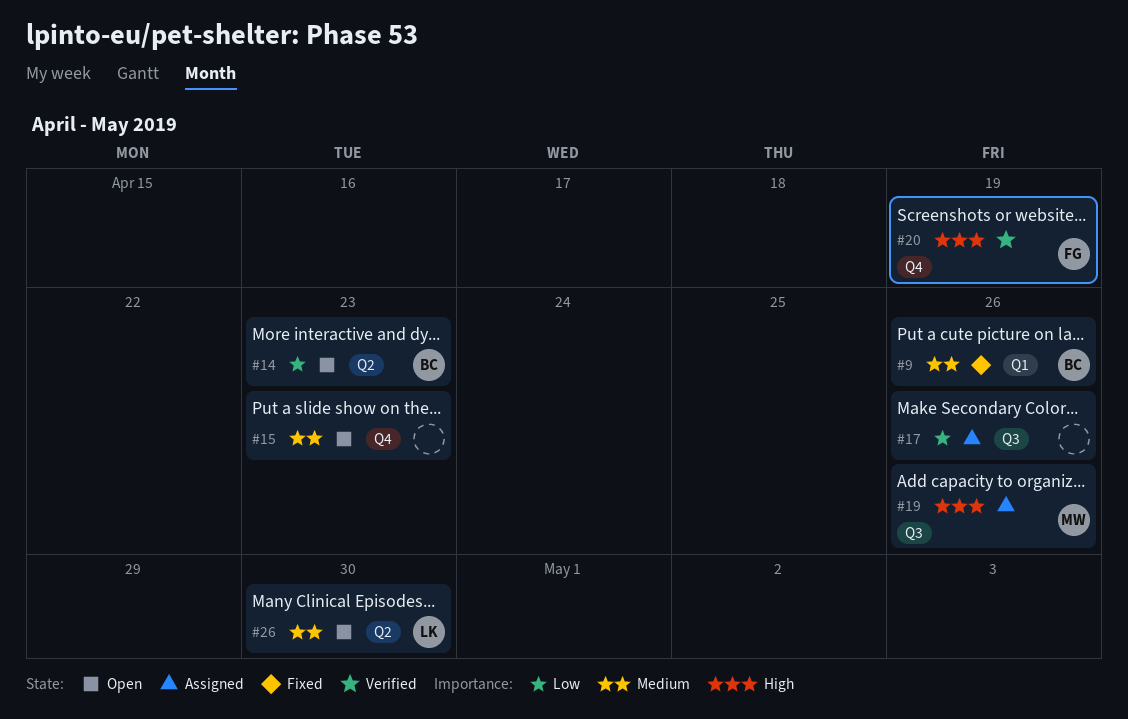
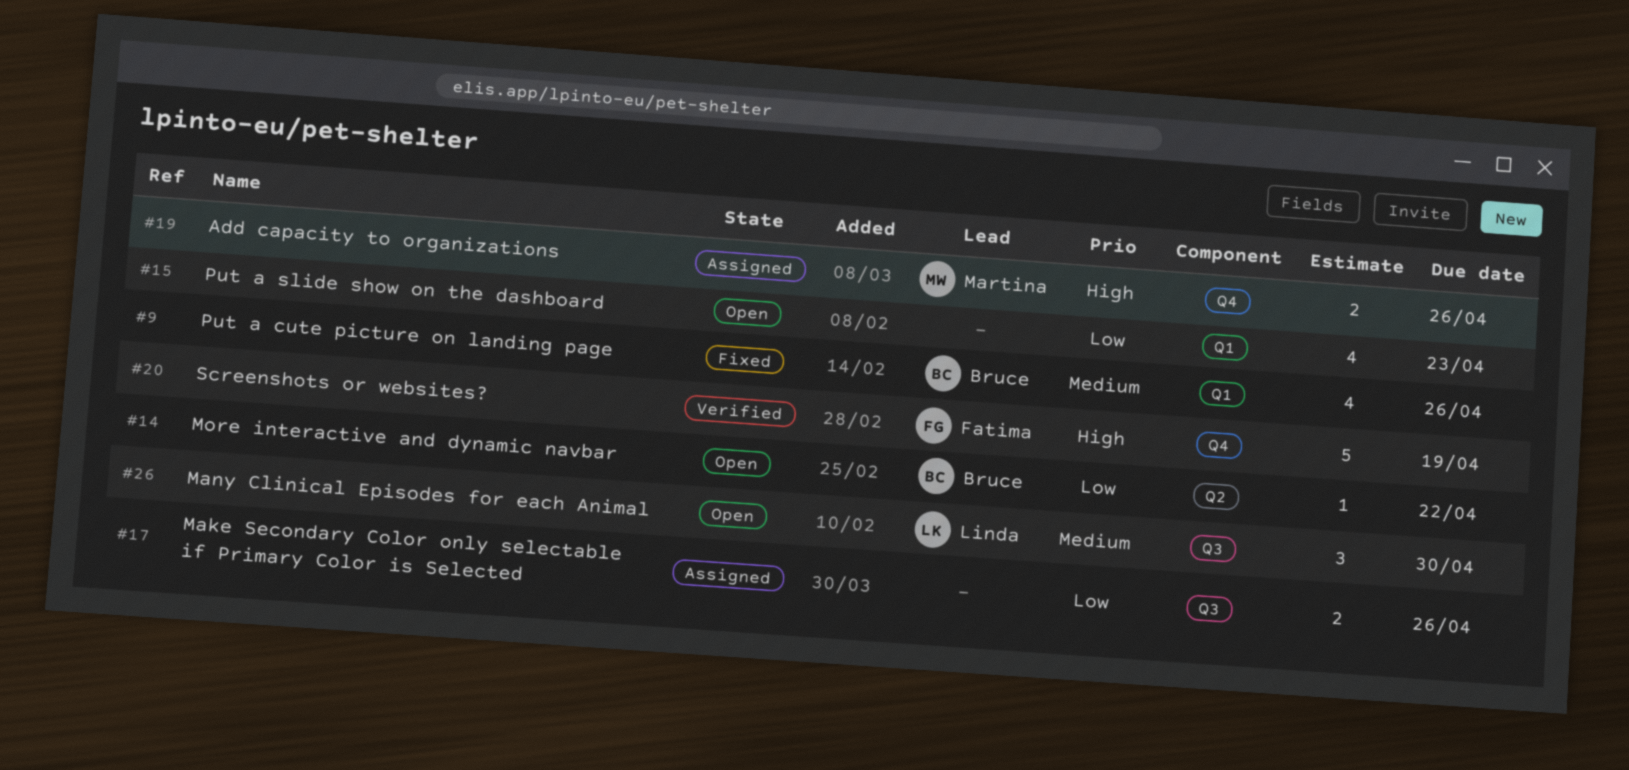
#14, due: Apr 23 -> Apr 22
#15, priority: Medium -> Low
#15, label: Q4 -> Q1
#19, label: Q3 -> Q4
#26, label: Q2 -> Q3

